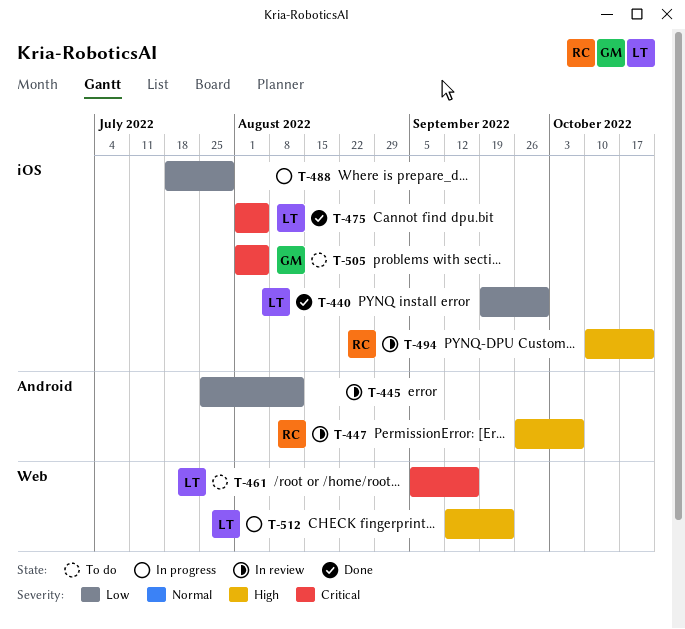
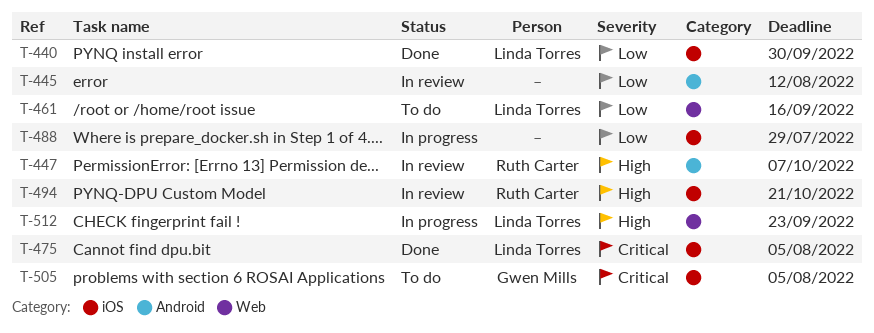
T-461, priority: Critical -> Low

